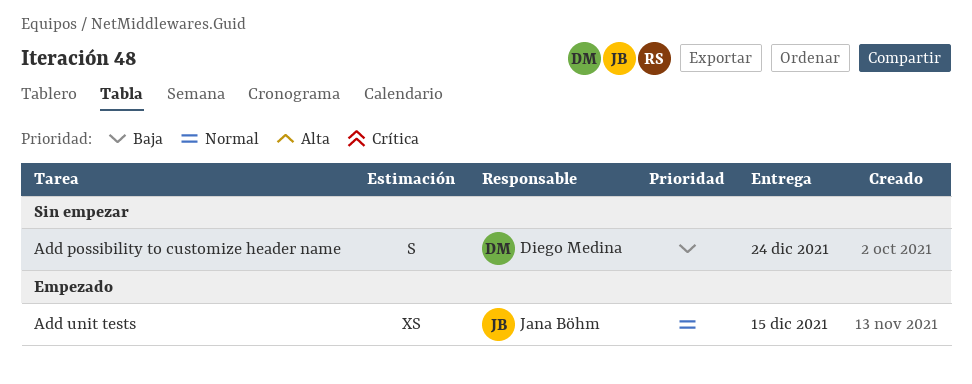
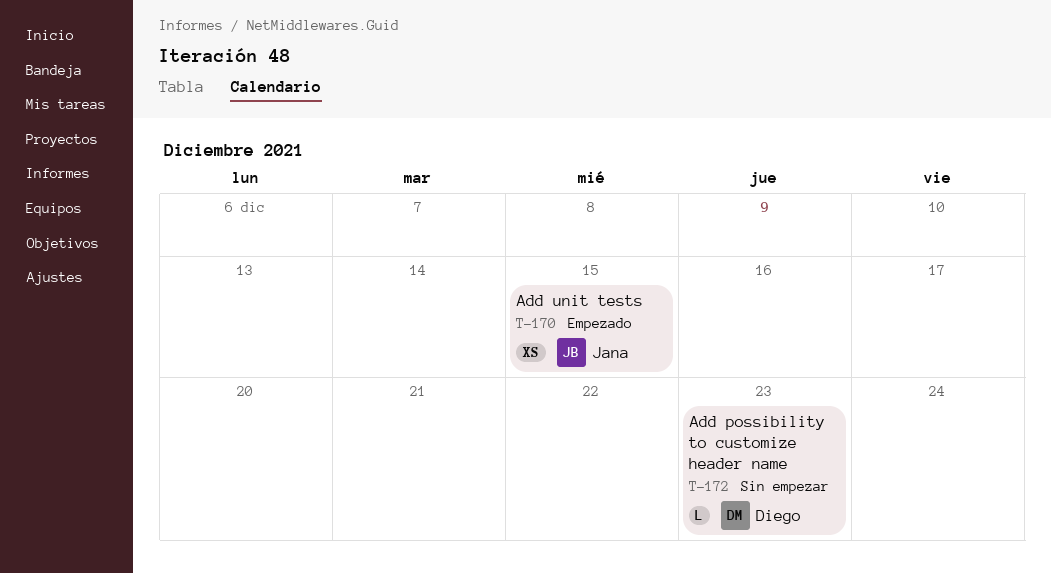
Add possibility to customize header name, estimate: S -> L
Add possibility to customize header name, due: Dec 24 -> Dec 23

